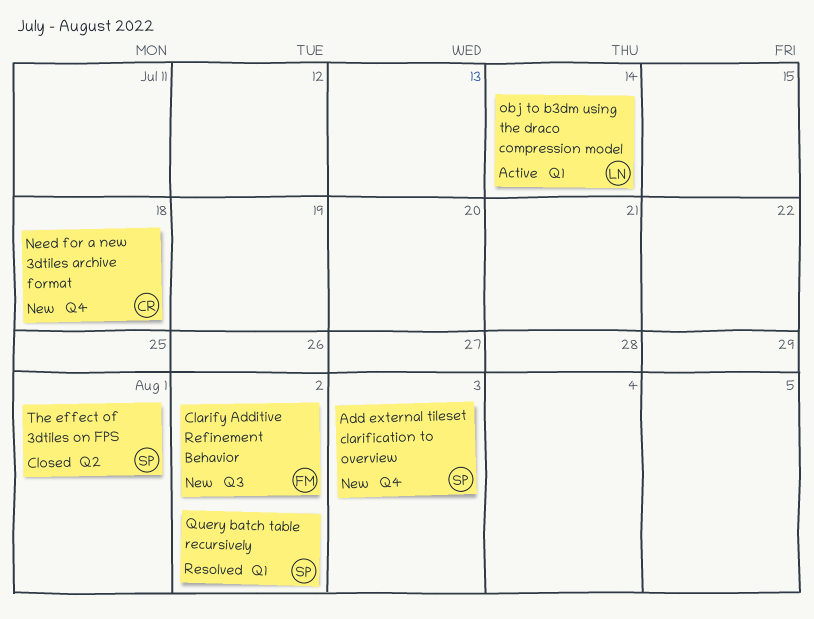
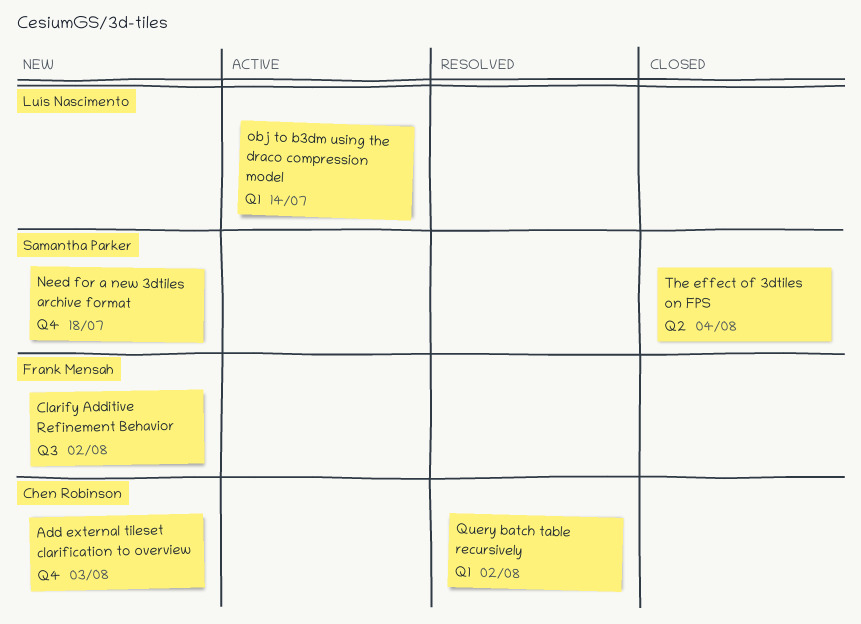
Add external tileset clarification to overview, owner: Samantha Parker -> Chen Robinson
Need for a new 3dtiles archive format, owner: Chen Robinson -> Samantha Parker
Query batch table recursively, owner: Samantha Parker -> Chen Robinson
The effect of 3dtiles on FPS, due: Aug 1 -> Aug 4

